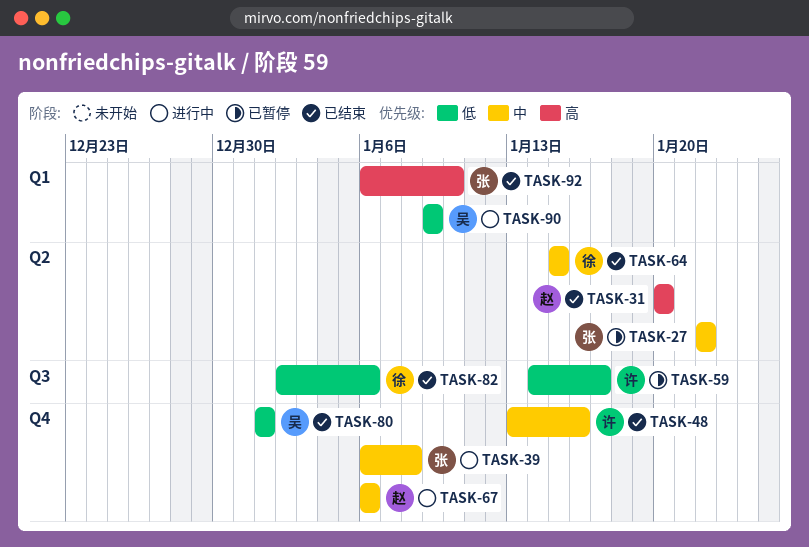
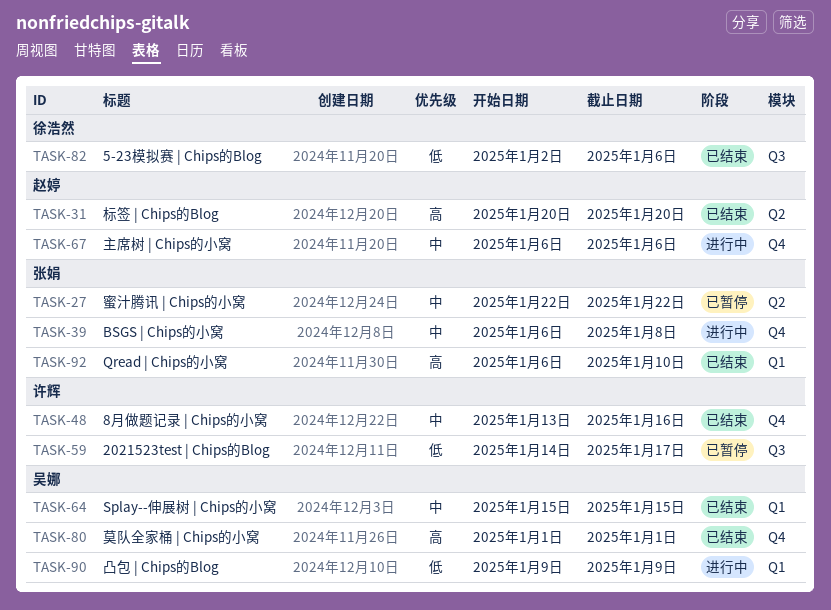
TASK-64, owner: 徐浩然 -> 吴娜
TASK-64, label: Q2 -> Q1
TASK-80, priority: 低 -> 高

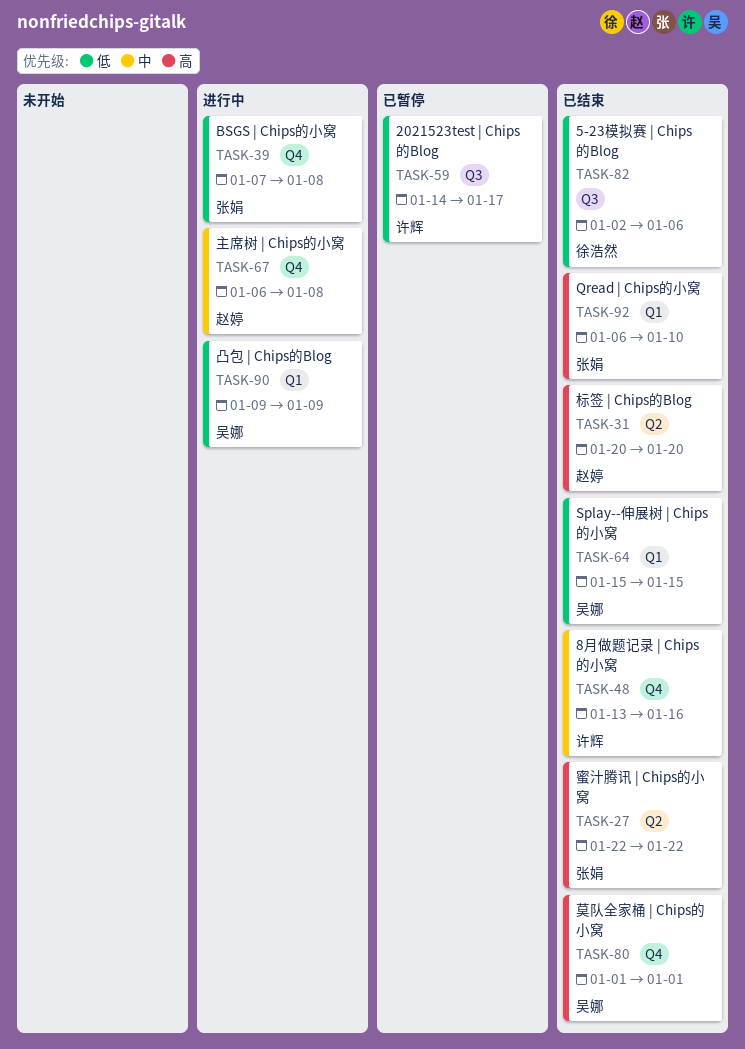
TASK-27, status: 已暂停 -> 已结束
TASK-27, priority: 中 -> 高
TASK-39, priority: 中 -> 低
TASK-39, start: Jan 6 -> Jan 7
TASK-64, priority: 中 -> 低
TASK-67, due: Jan 6 -> Jan 8

